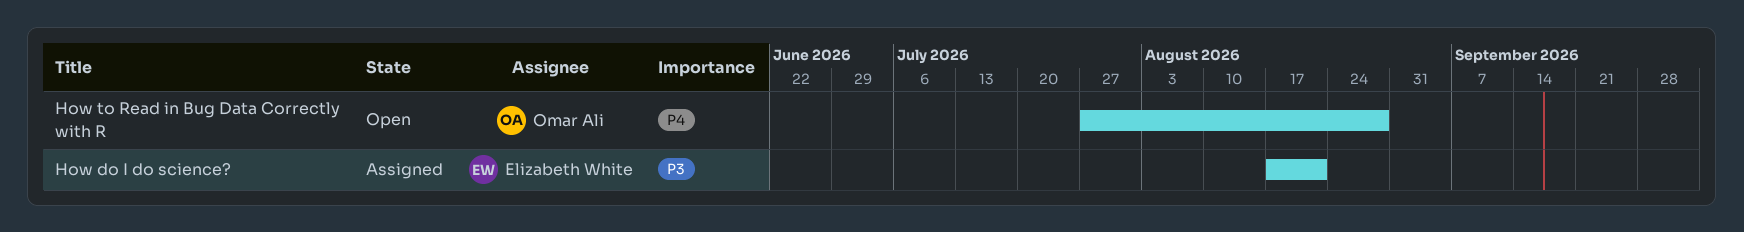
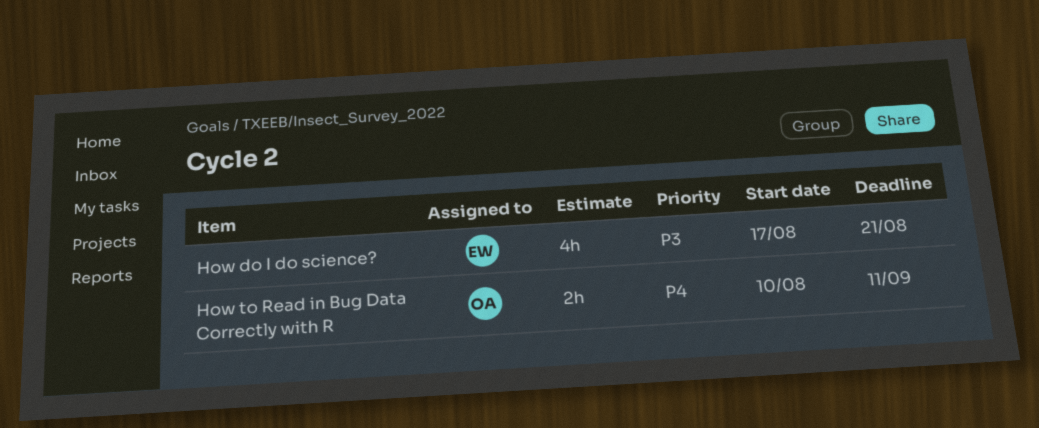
How to Read in Bug Data Correctly with R, start: Jul 27 -> Aug 10
How to Read in Bug Data Correctly with R, due: Aug 28 -> Sep 11

